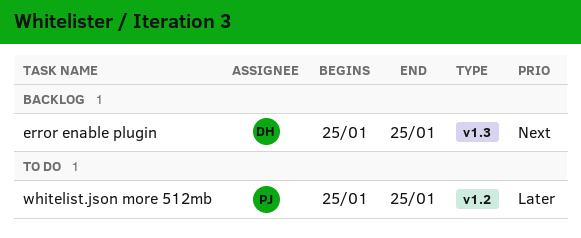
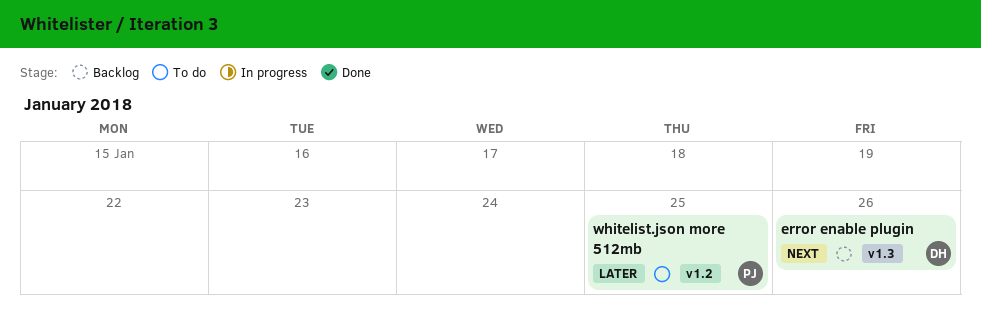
error enable plugin, due: Jan 25 -> Jan 26

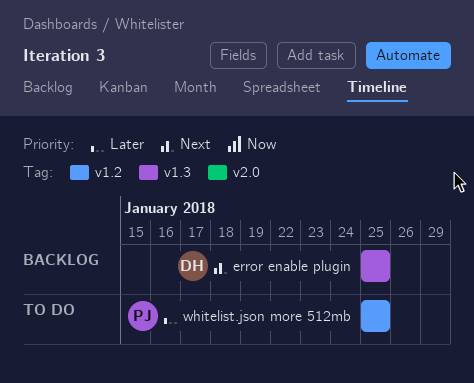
error enable plugin, due: Jan 26 -> Jan 25

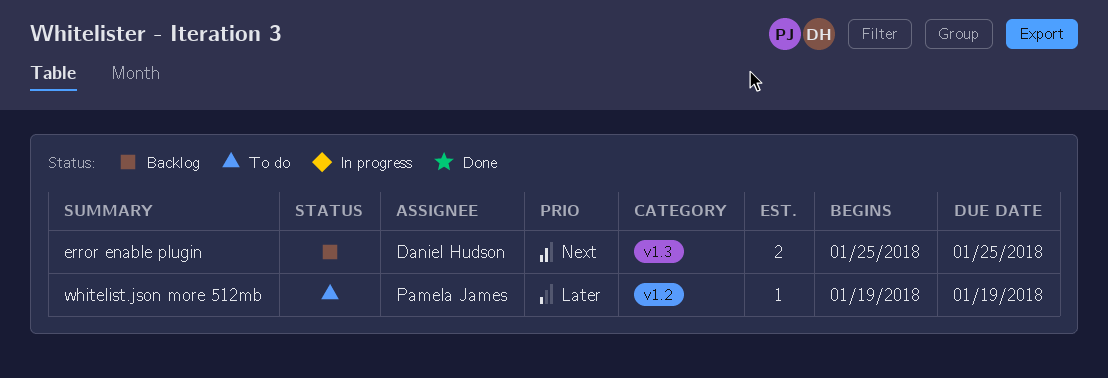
whitelist.json more 512mb, start: Jan 25 -> Jan 19
whitelist.json more 512mb, due: Jan 25 -> Jan 19

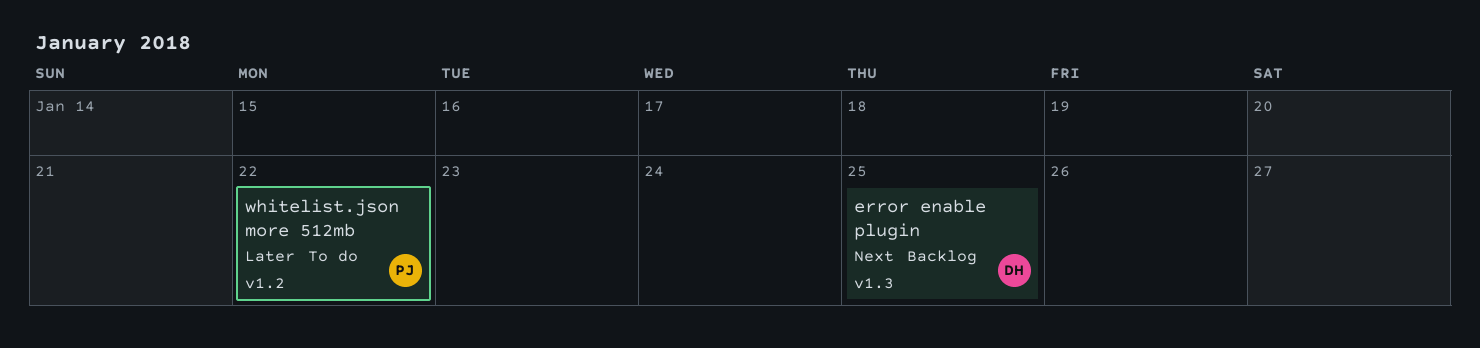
whitelist.json more 512mb, due: Jan 19 -> Jan 22

